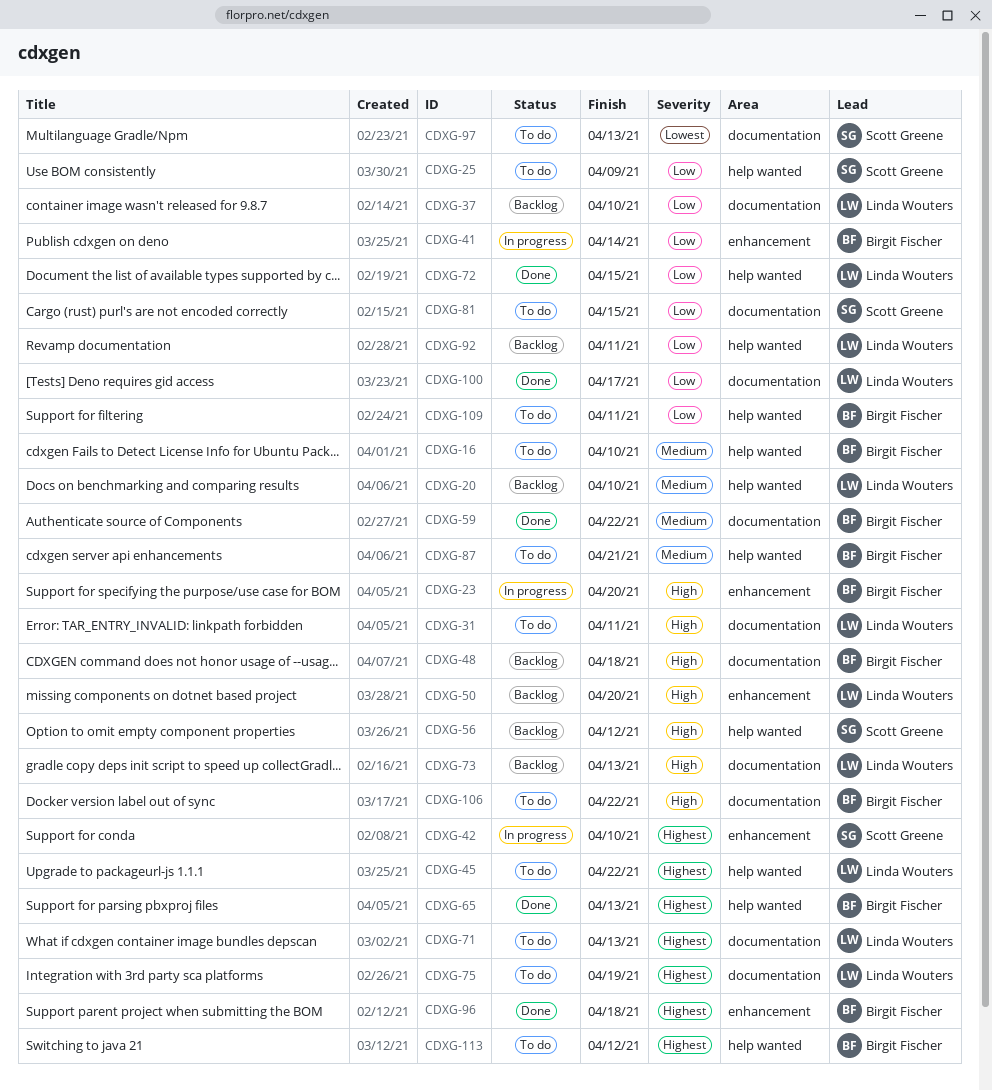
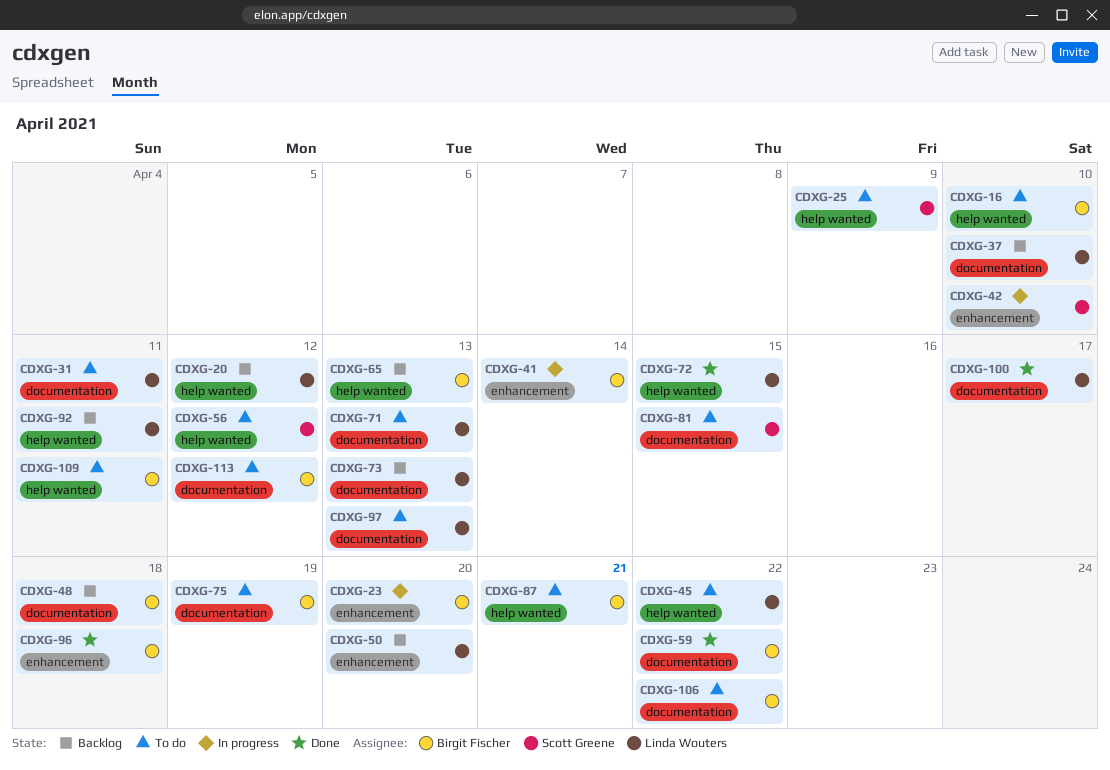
CDXG-20, due: Apr 10 -> Apr 12
CDXG-56, status: Backlog -> To do
CDXG-65, status: Done -> Backlog
CDXG-75, owner: Linda Wouters -> Birgit Fischer
CDXG-97, owner: Scott Greene -> Linda Wouters
CDXG-113, label: help wanted -> documentation

